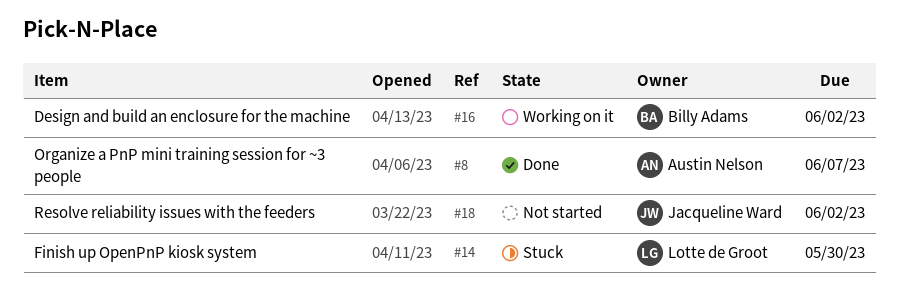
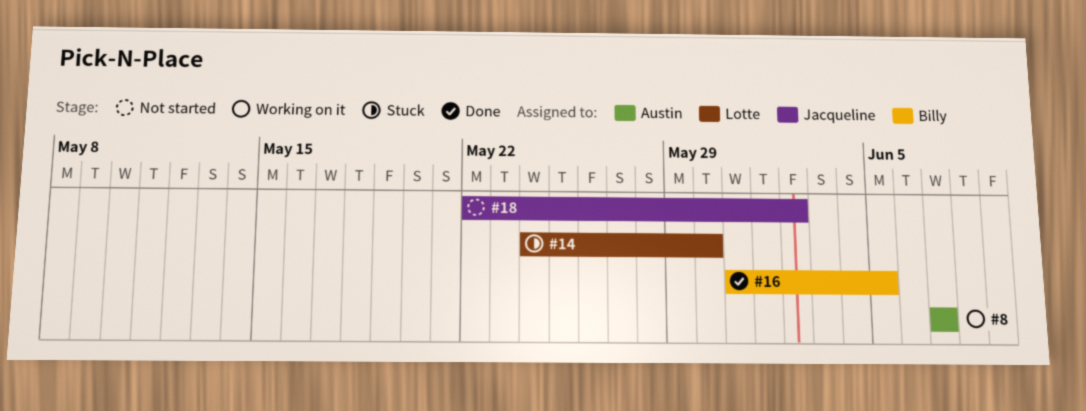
#8, status: Done -> Working on it
#16, status: Working on it -> Done
#16, due: Jun 2 -> Jun 5

